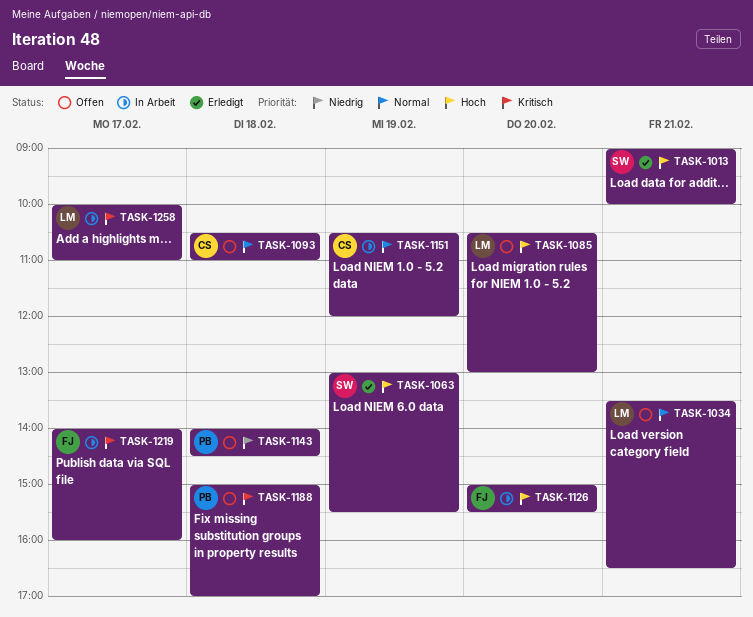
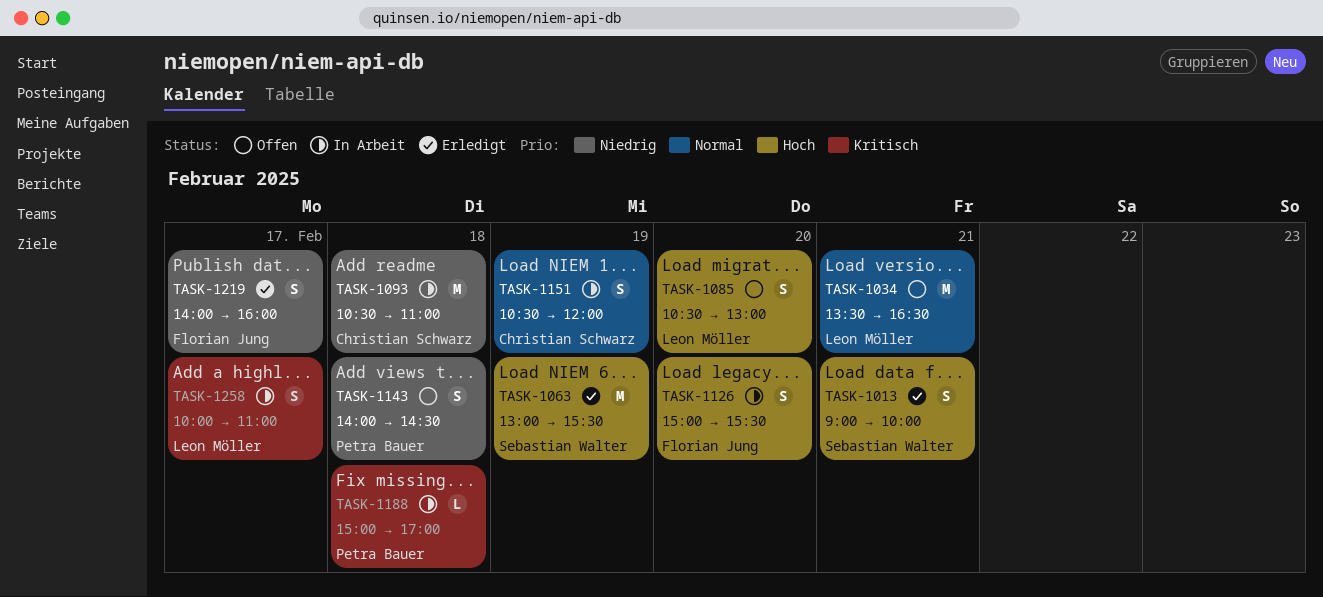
TASK-1093, status: Offen -> In Arbeit
TASK-1093, priority: Normal -> Niedrig
TASK-1188, status: Offen -> In Arbeit
TASK-1219, status: In Arbeit -> Erledigt
TASK-1219, priority: Kritisch -> Niedrig

